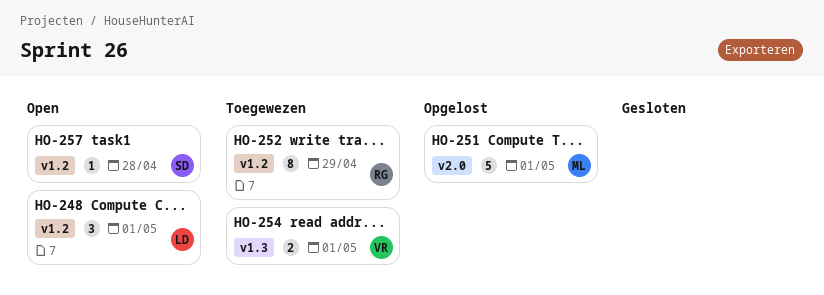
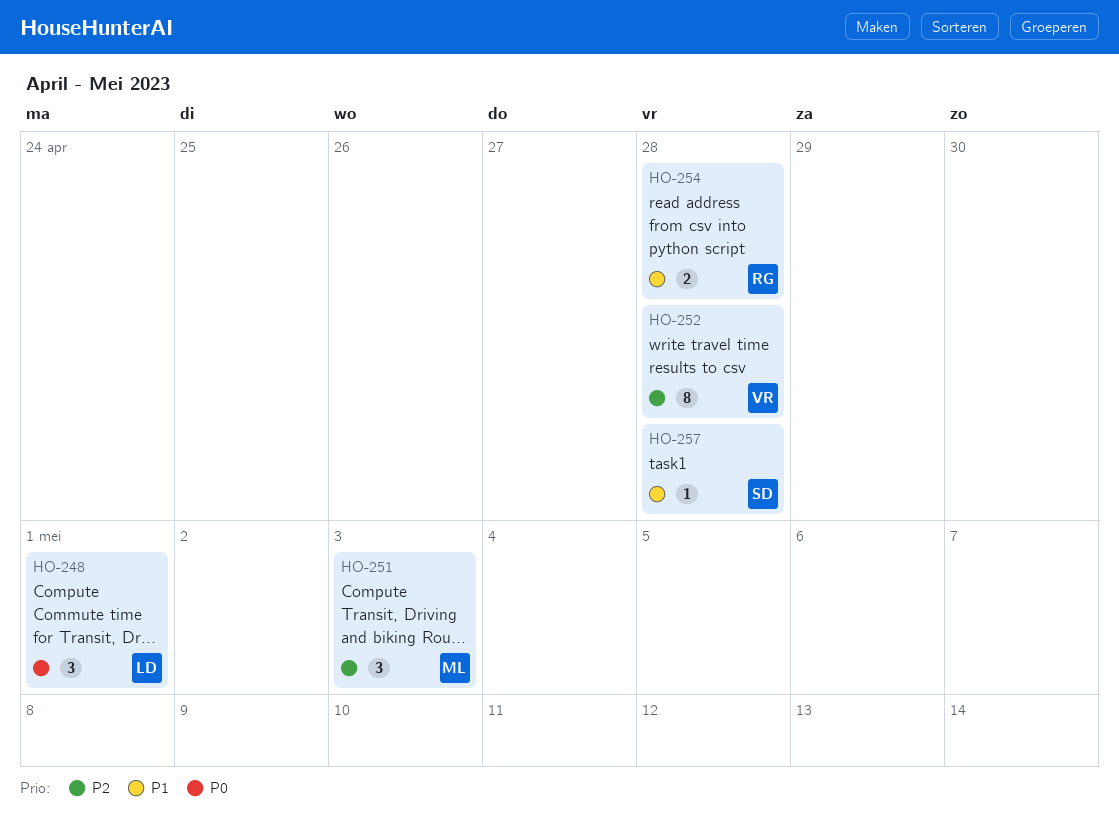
HO-251, estimate: 5 -> 3
HO-251, due: May 1 -> May 3
HO-252, owner: RG -> VR
HO-252, due: Apr 29 -> Apr 28
HO-254, owner: VR -> RG
HO-254, due: May 1 -> Apr 28

